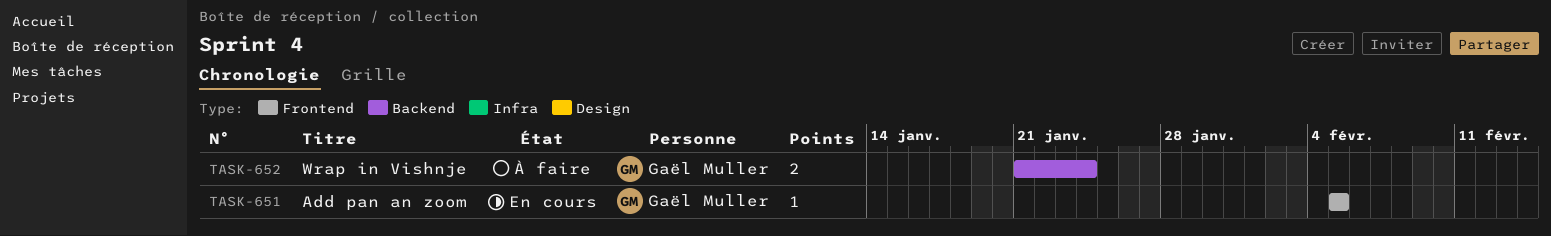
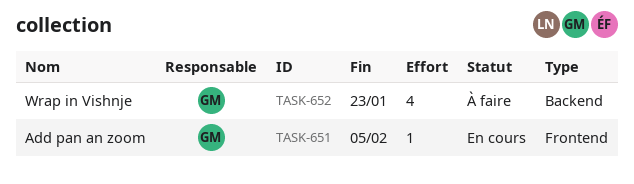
TASK-652, estimate: 2 -> 4
TASK-652, due: Jan 24 -> Jan 23

